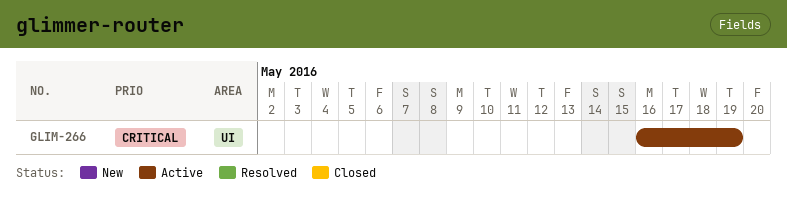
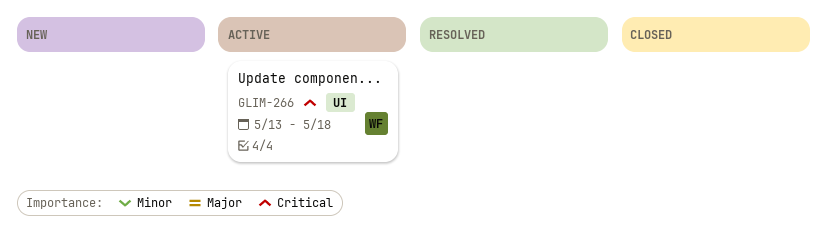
GLIM-266, start: May 16 -> May 13
GLIM-266, due: May 19 -> May 18

